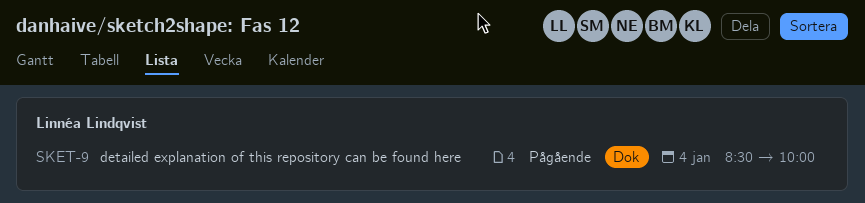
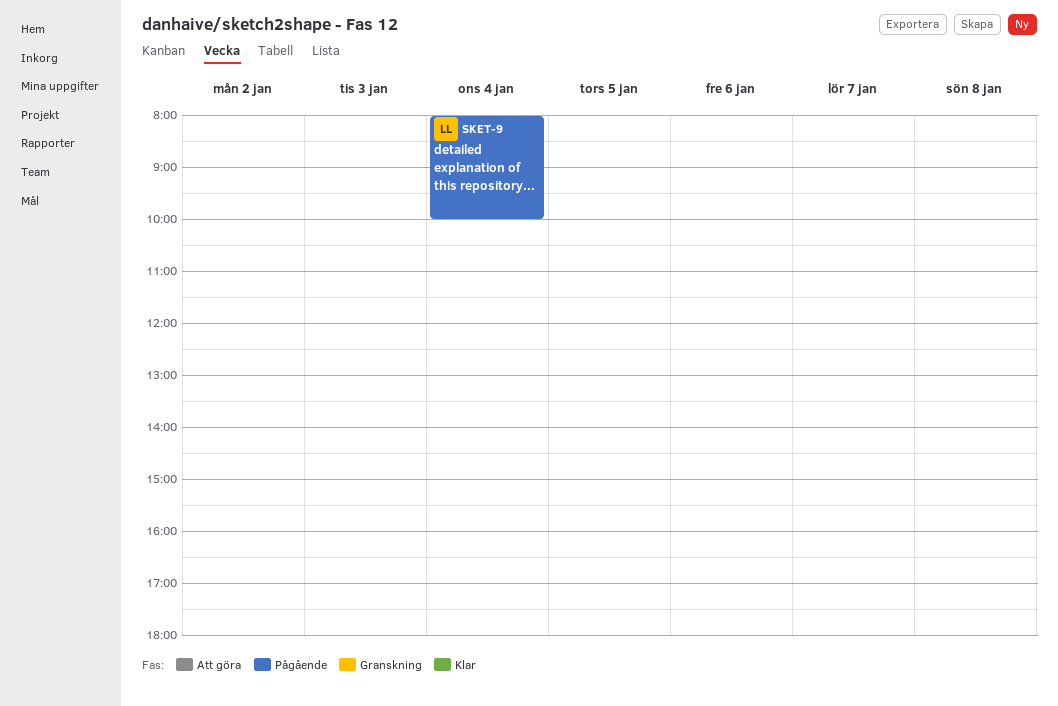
SKET-9, begins: 08:30 -> 08:00

